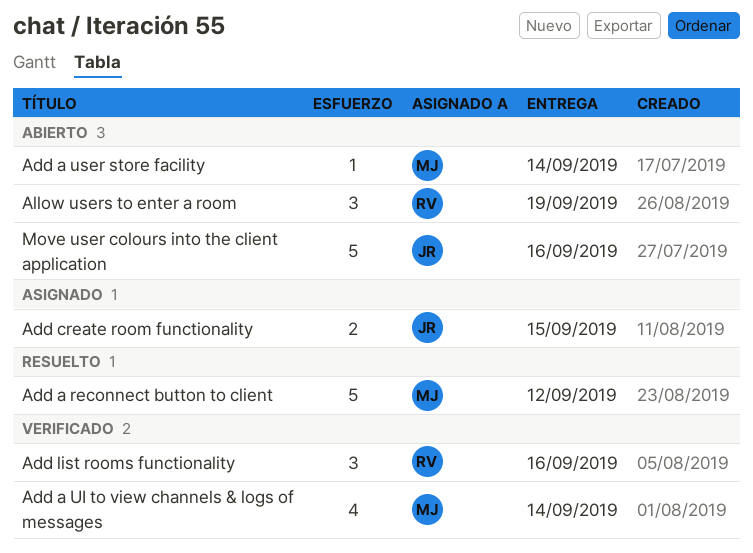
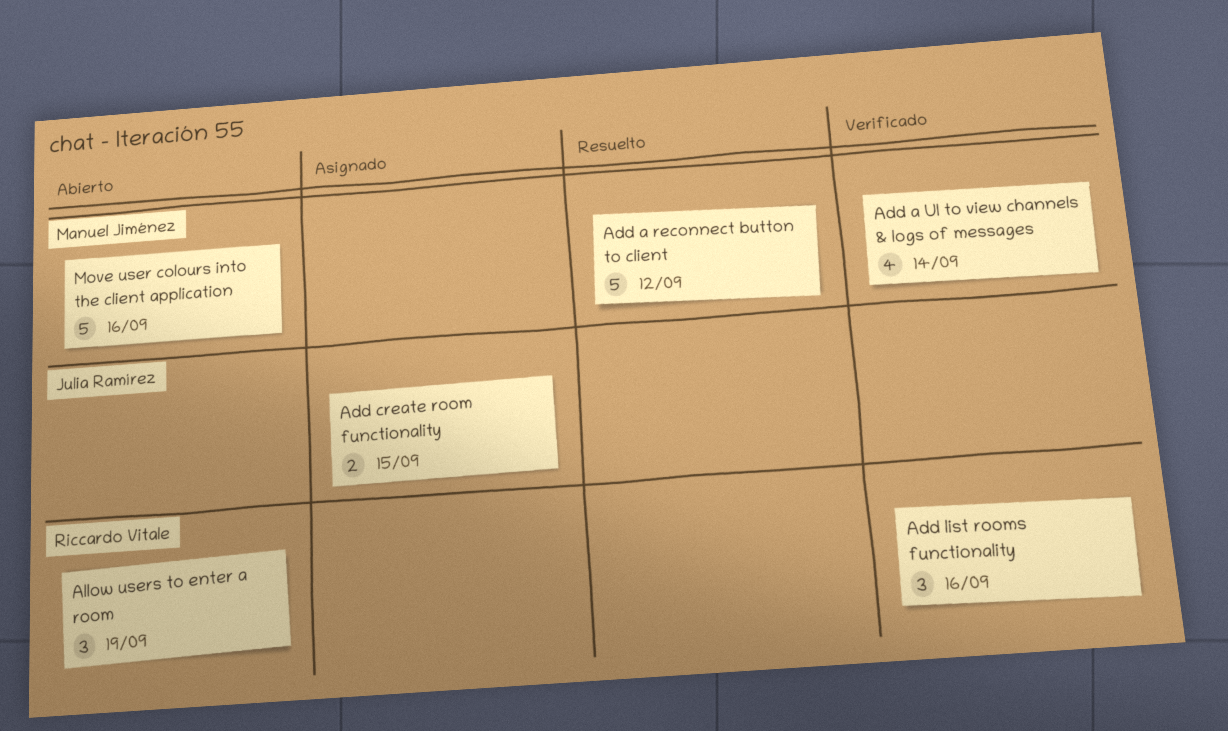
Add a user store facility: present -> none
Move user colours into the client application, owner: Julia Ramírez -> Manuel Jiménez

